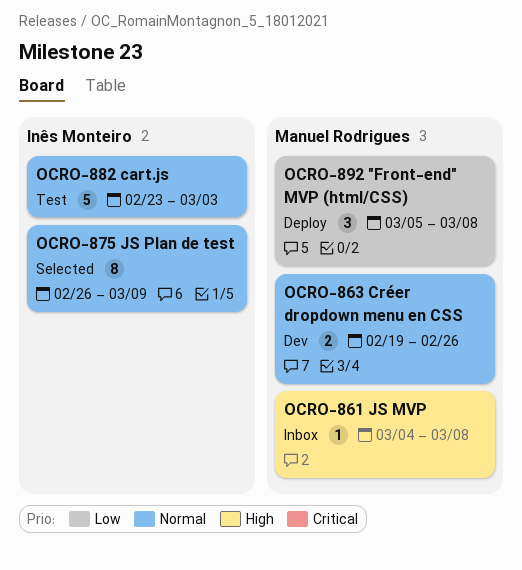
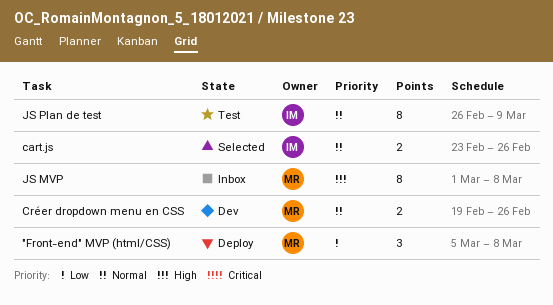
cart.js, status: Test -> Selected
cart.js, estimate: 5 -> 2
cart.js, due: Mar 3 -> Feb 26
JS MVP, estimate: 1 -> 8
JS MVP, start: Mar 4 -> Mar 1
JS Plan de test, status: Selected -> Test

